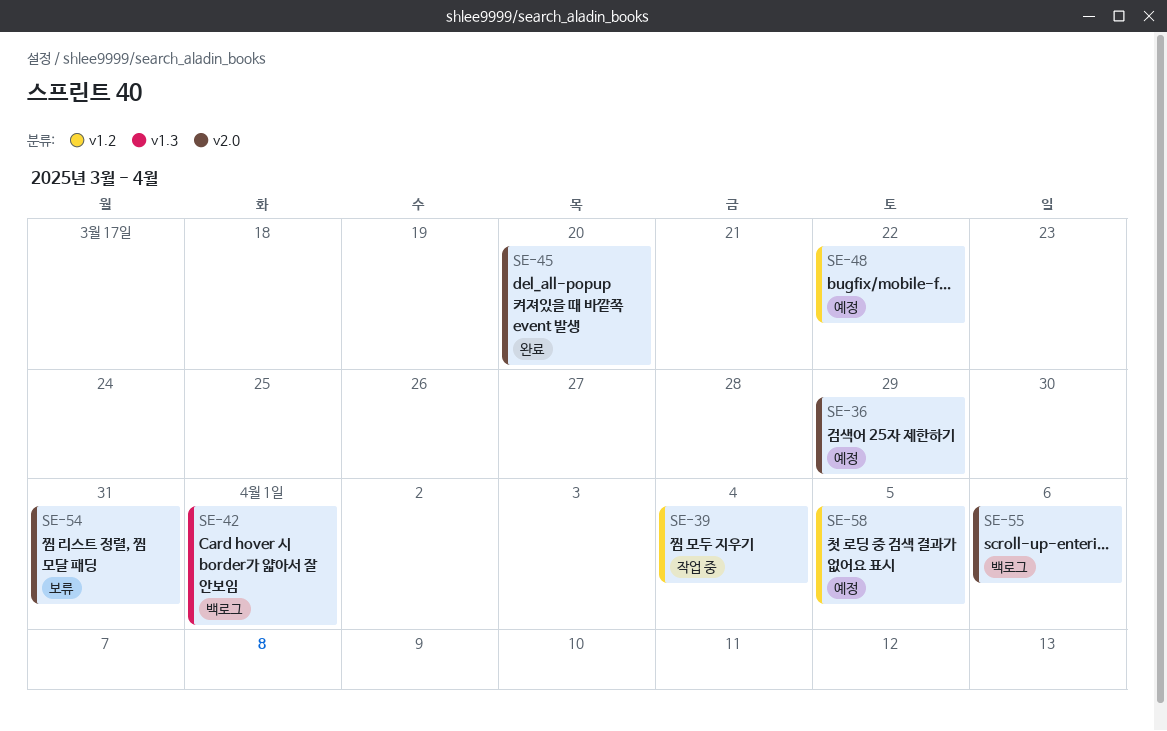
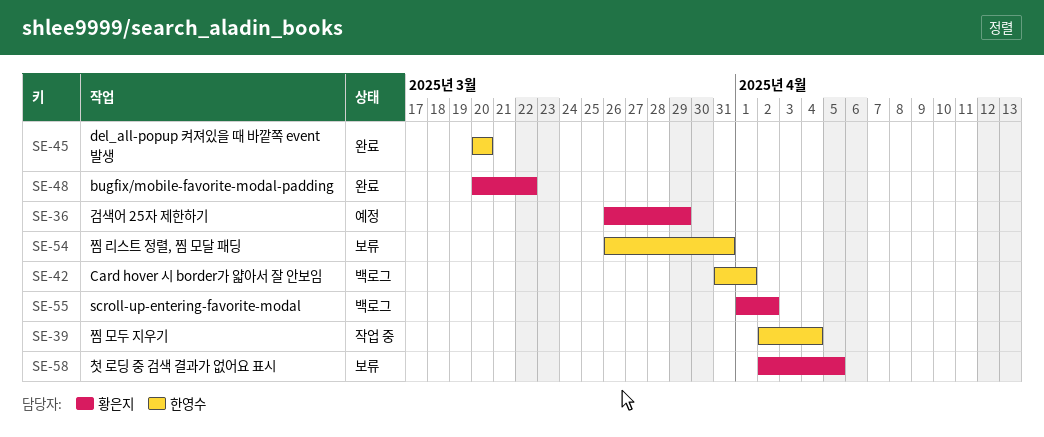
SE-48, status: 예정 -> 완료
SE-55, due: Apr 6 -> Apr 2
SE-58, status: 예정 -> 보류

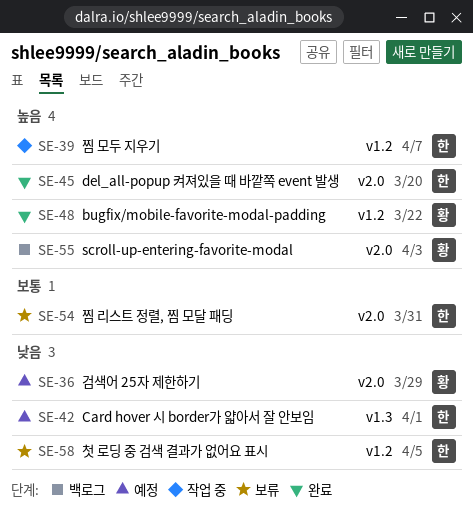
SE-39, due: Apr 4 -> Apr 7
SE-42, status: 백로그 -> 예정
SE-55, due: Apr 2 -> Apr 3
SE-58, owner: 황은지 -> 한영수

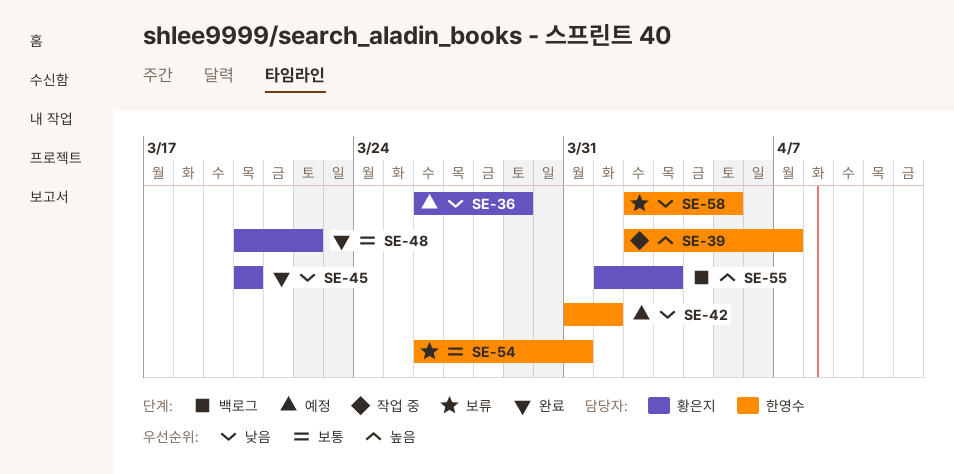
SE-45, owner: 한영수 -> 황은지
SE-45, priority: 높음 -> 낮음
SE-48, priority: 높음 -> 보통

